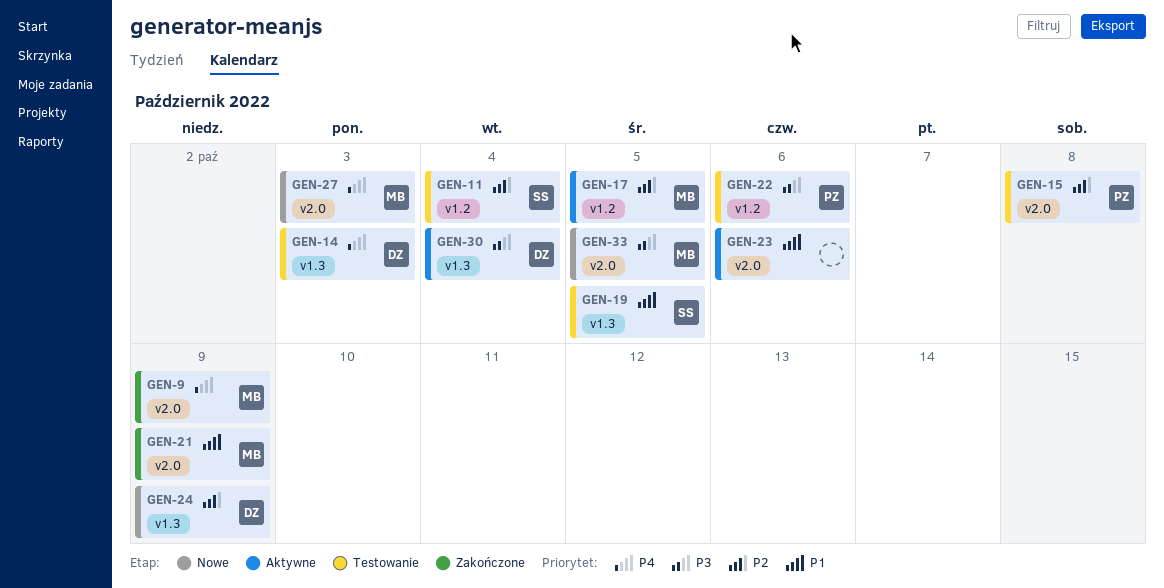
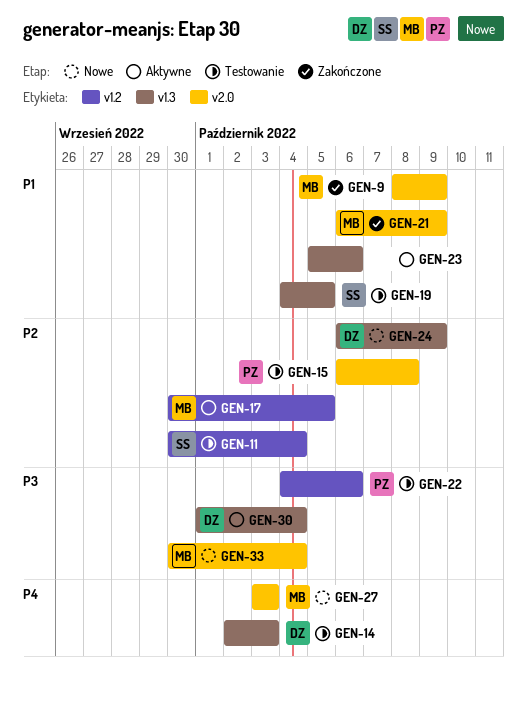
GEN-9, priority: P4 -> P1
GEN-23, label: v2.0 -> v1.3
GEN-33, due: Oct 5 -> Oct 4

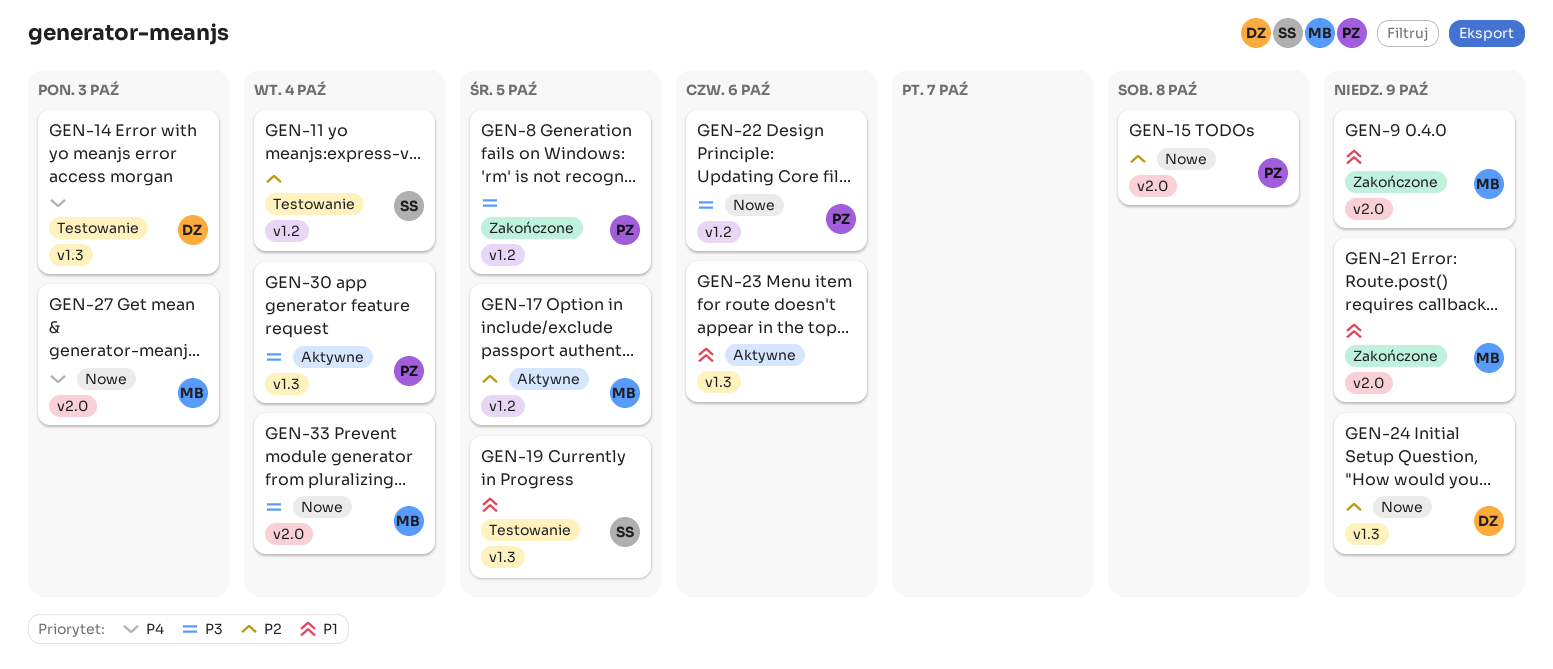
GEN-8: none -> present
GEN-15, status: Testowanie -> Nowe
GEN-22, status: Testowanie -> Nowe
GEN-30, owner: DZ -> PZ

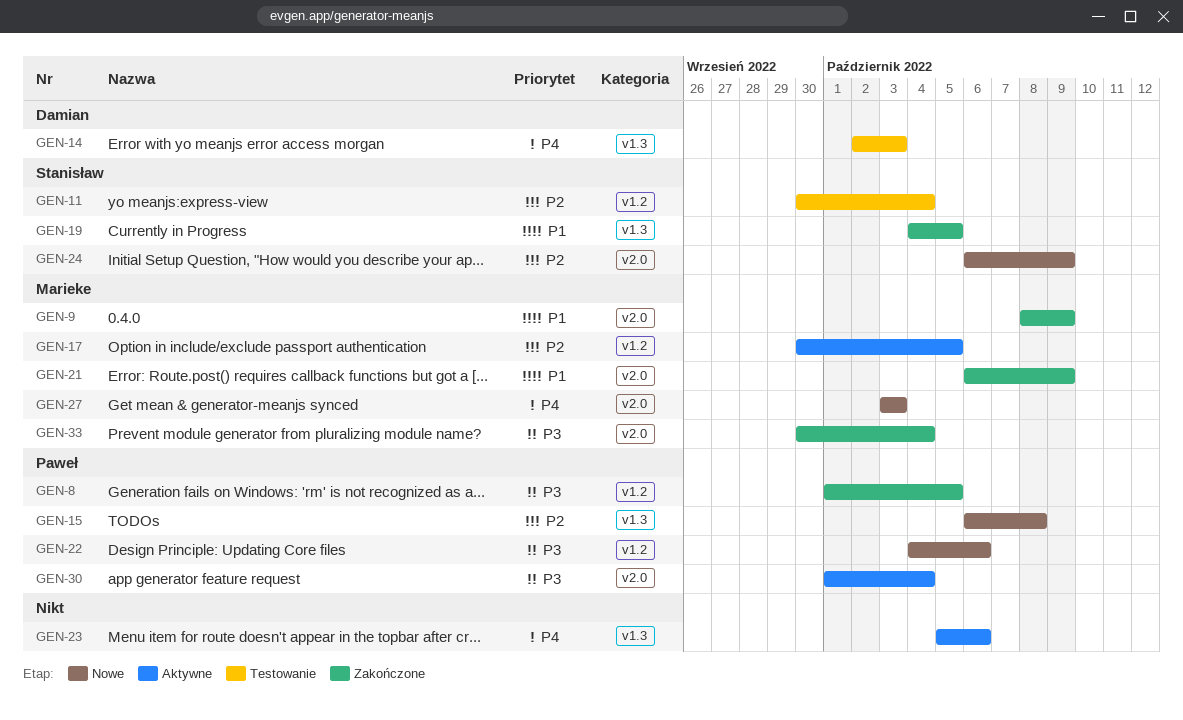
GEN-15, label: v2.0 -> v1.3
GEN-19, status: Testowanie -> Zakończone
GEN-23, priority: P1 -> P4
GEN-24, owner: Damian -> Stanisław
GEN-24, label: v1.3 -> v2.0
GEN-30, label: v1.3 -> v2.0
GEN-33, status: Nowe -> Zakończone

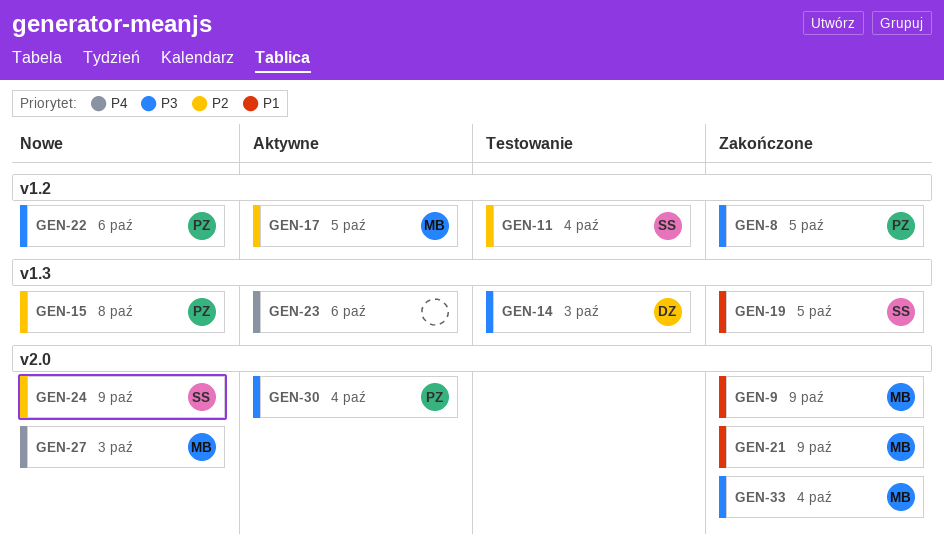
GEN-14, priority: P4 -> P3

